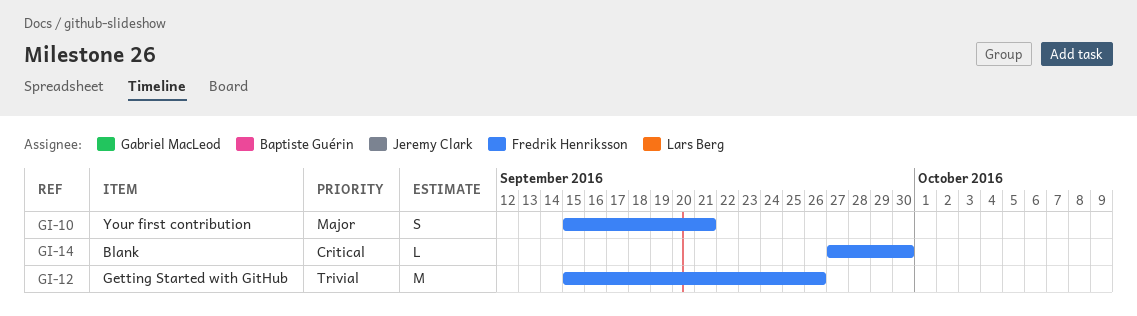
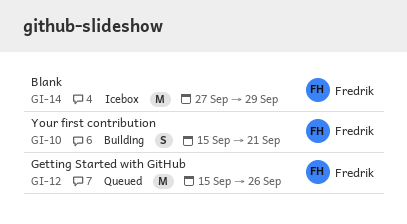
GI-14, estimate: L -> M
GI-14, due: Sep 30 -> Sep 29

